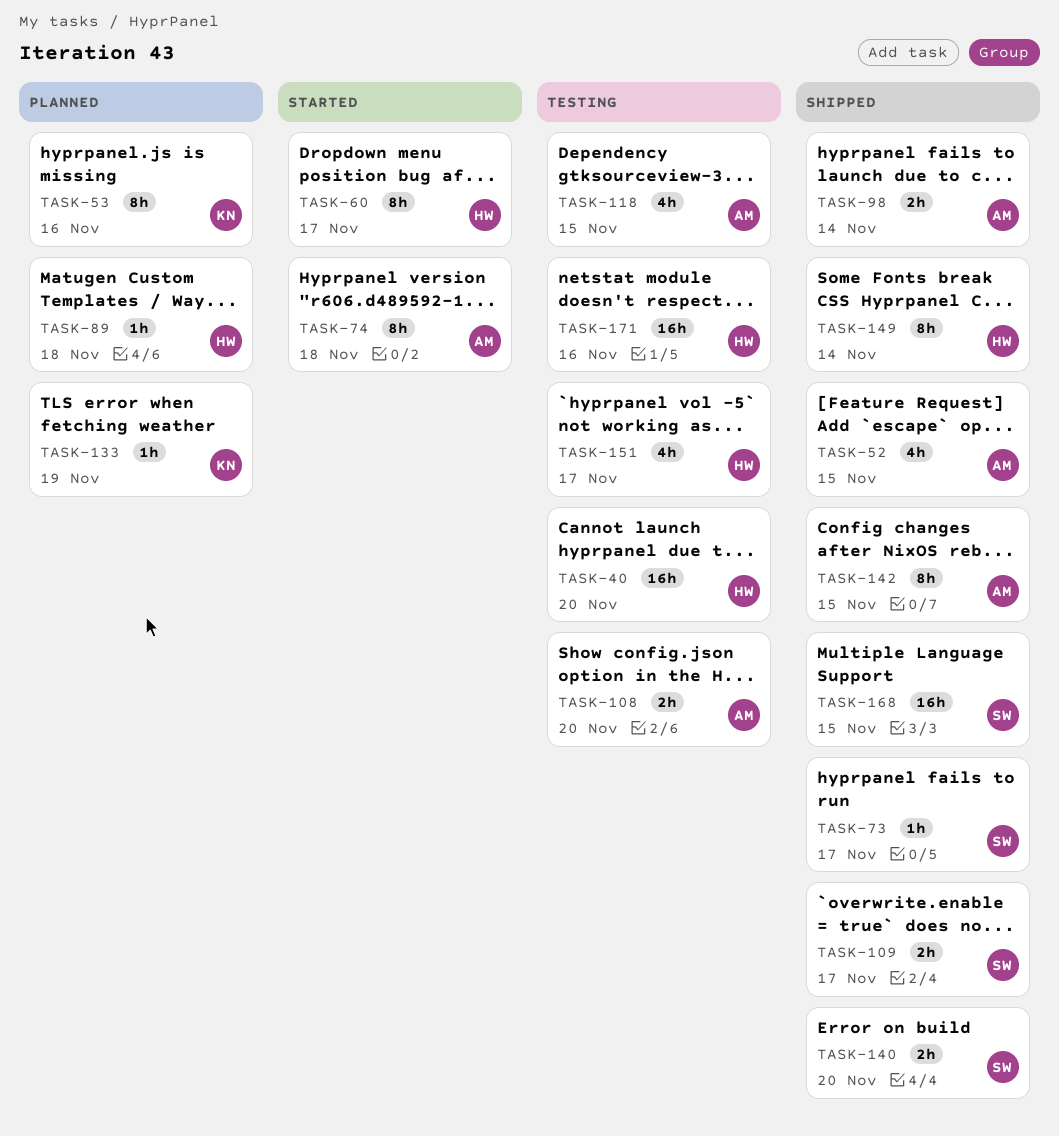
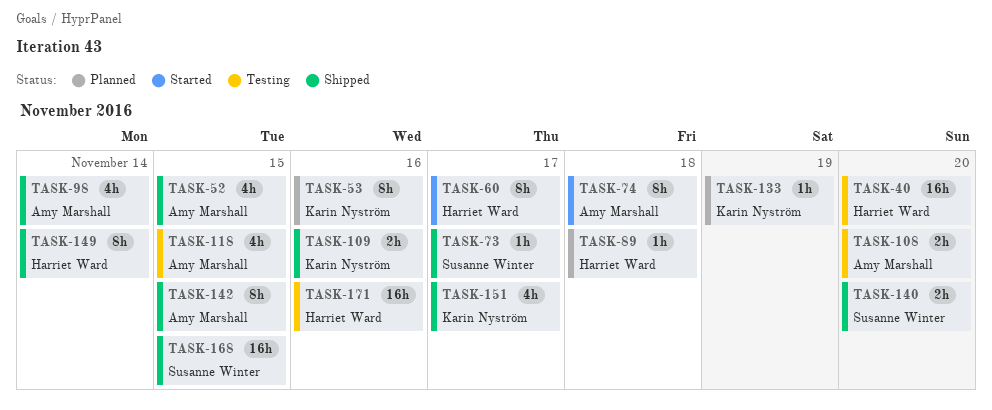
TASK-98, estimate: 2h -> 4h
TASK-109, owner: Susanne Winter -> Karin Nyström
TASK-109, due: Nov 17 -> Nov 16
TASK-151, status: Testing -> Shipped
TASK-151, owner: Harriet Ward -> Karin Nyström

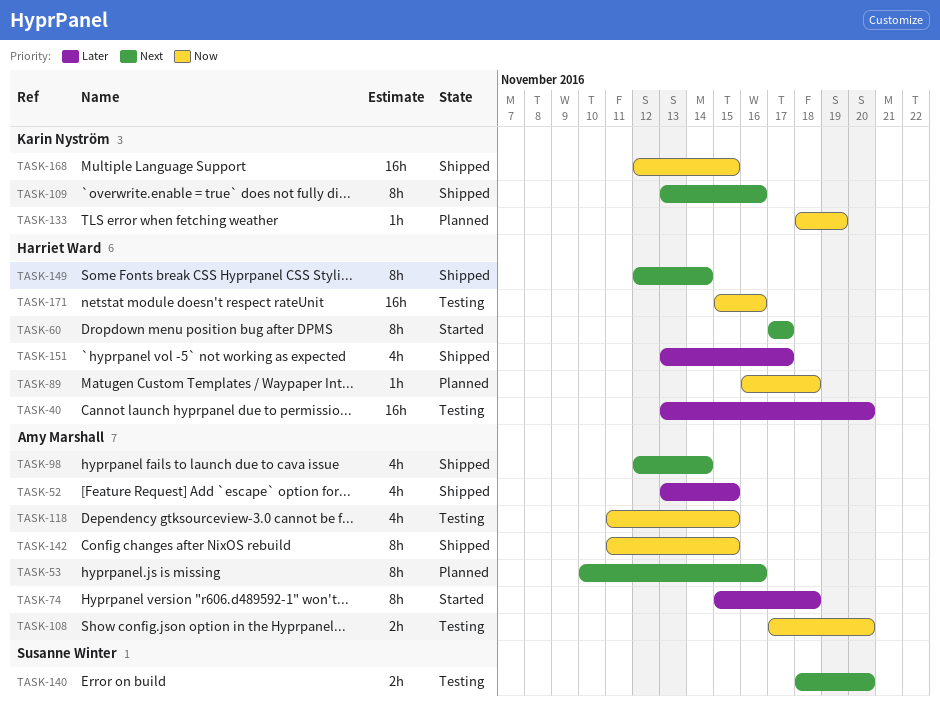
TASK-53, owner: Karin Nyström -> Amy Marshall
TASK-73: present -> none
TASK-109, estimate: 2h -> 8h
TASK-140, status: Shipped -> Testing
TASK-151, owner: Karin Nyström -> Harriet Ward
TASK-168, owner: Susanne Winter -> Karin Nyström

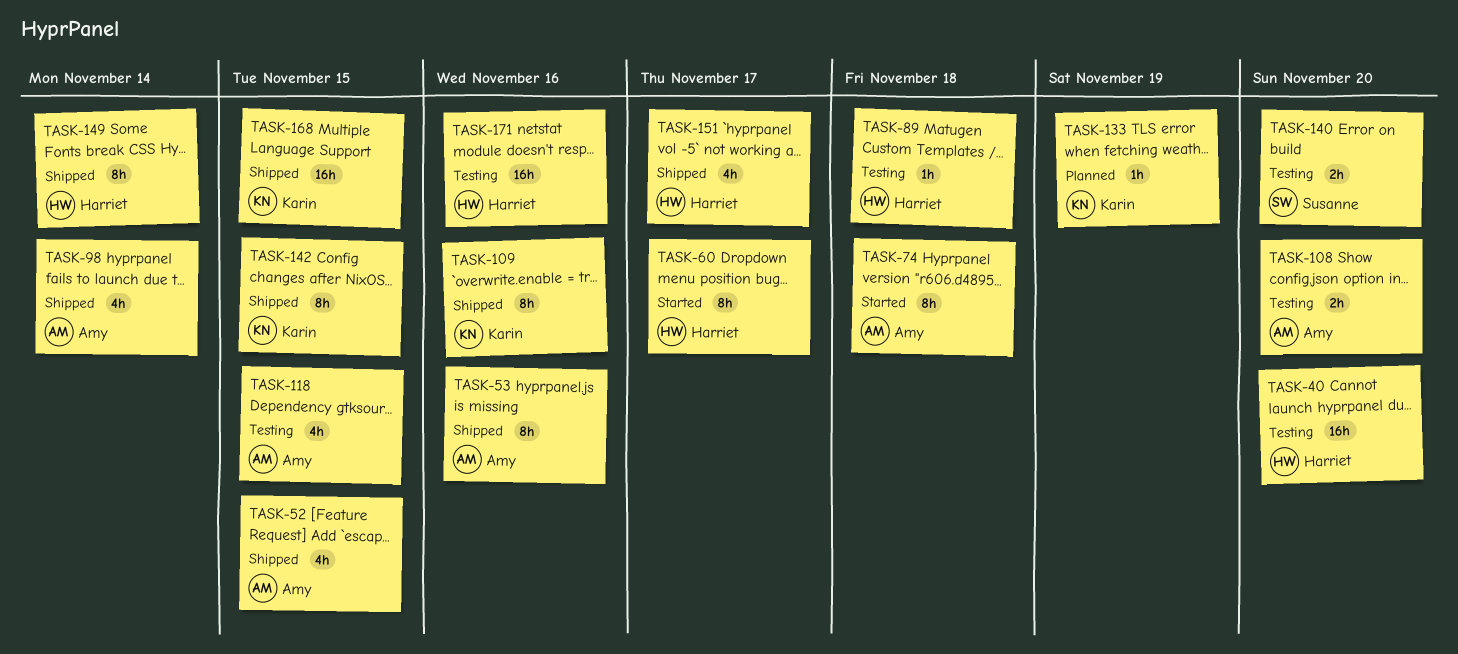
TASK-53, status: Planned -> Shipped
TASK-89, status: Planned -> Testing
TASK-142, owner: Amy Marshall -> Karin Nyström

